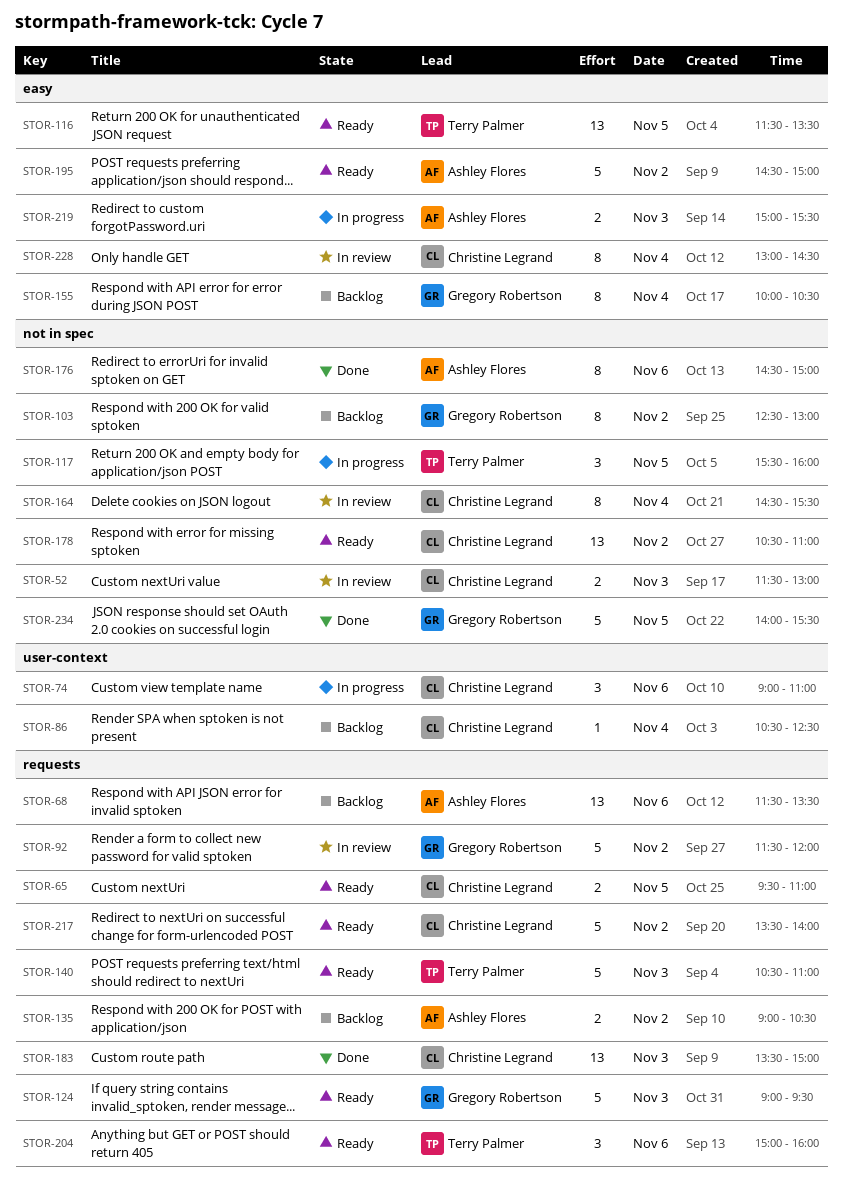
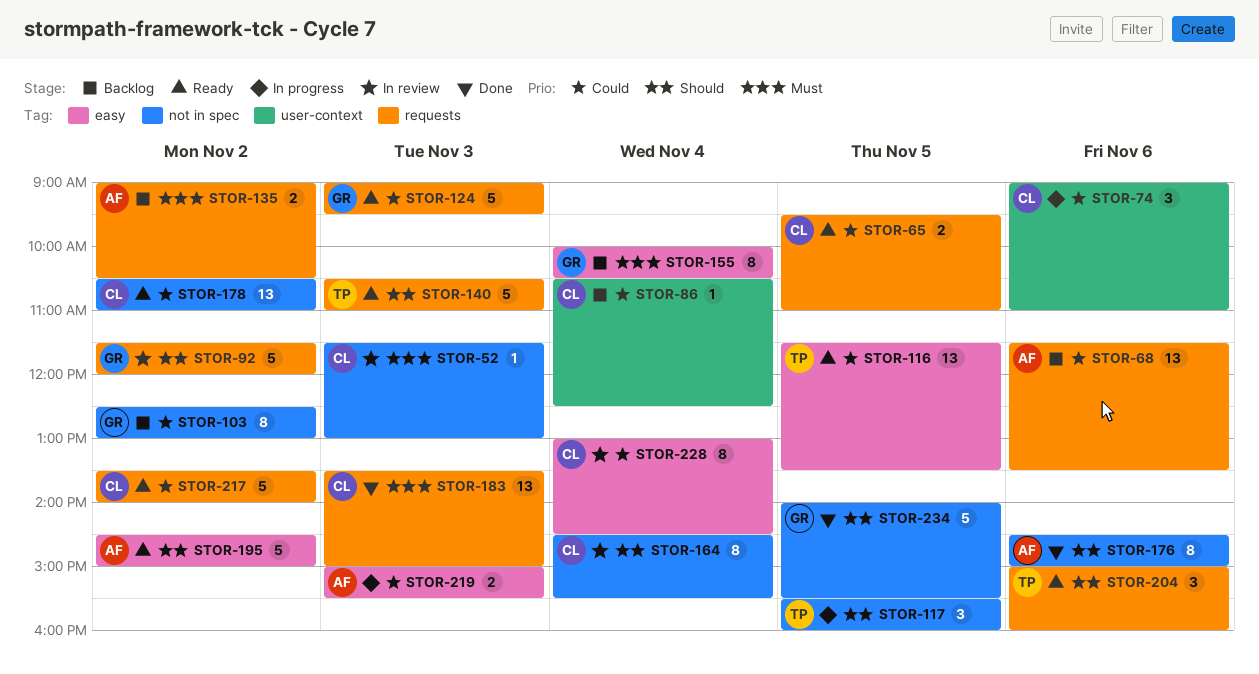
STOR-52, estimate: 2 -> 1

